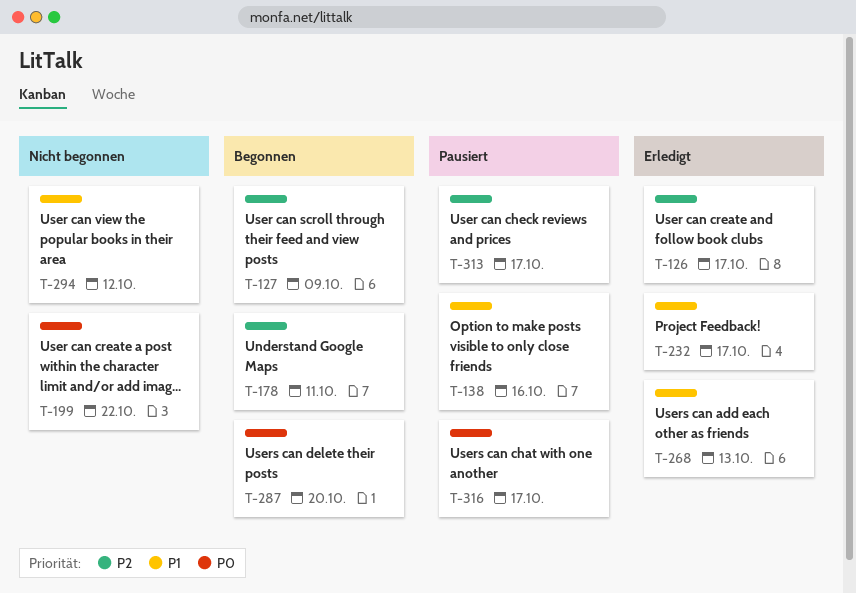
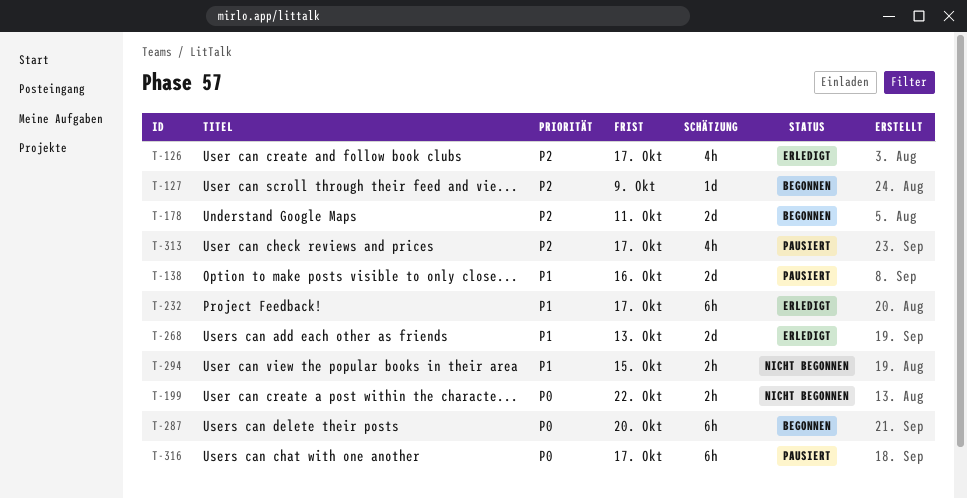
T-294, due: Oct 12 -> Oct 15

